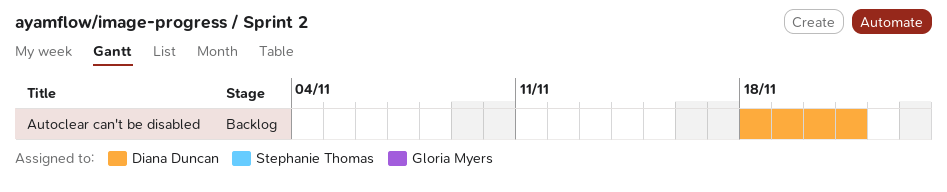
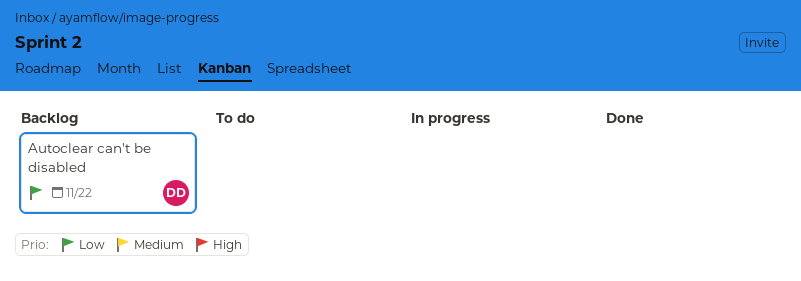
Autoclear can't be disabled, due: Nov 21 -> Nov 22

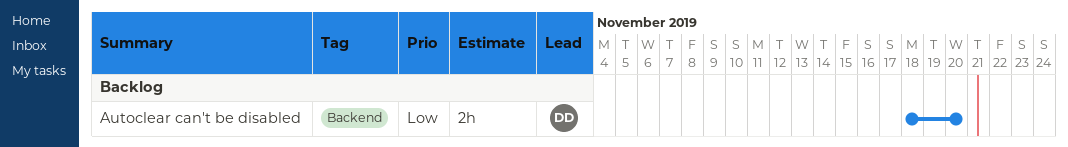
Autoclear can't be disabled, due: Nov 22 -> Nov 20

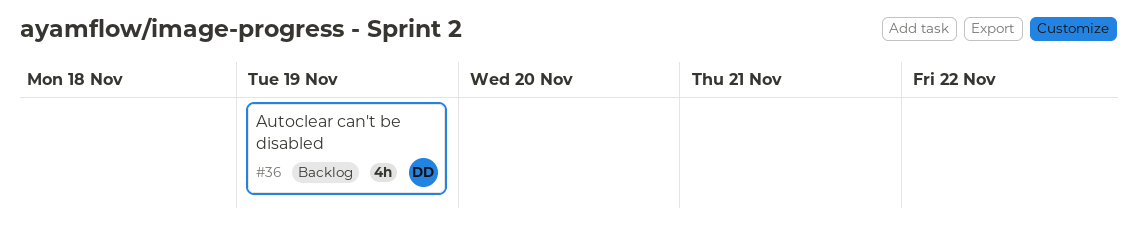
Autoclear can't be disabled, estimate: 2h -> 4h
Autoclear can't be disabled, due: Nov 20 -> Nov 19

